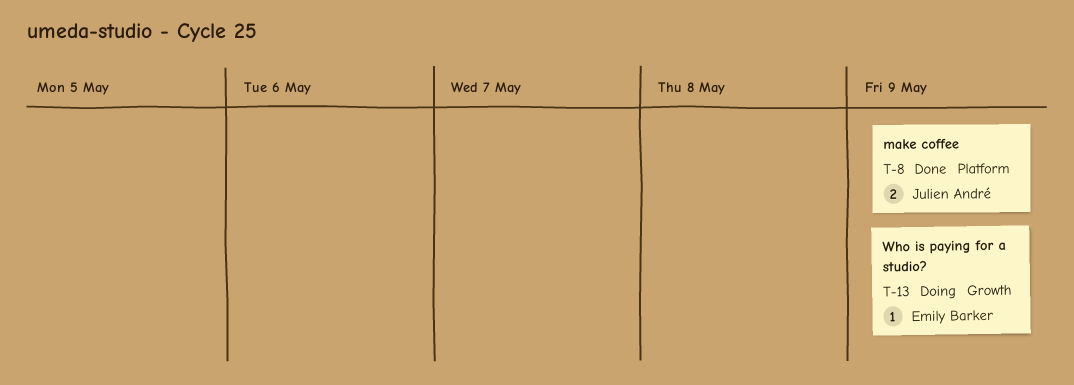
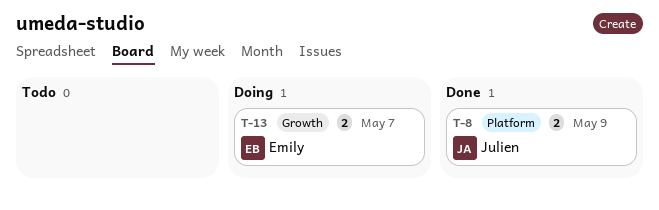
T-13, estimate: 1 -> 2
T-13, due: May 9 -> May 7

